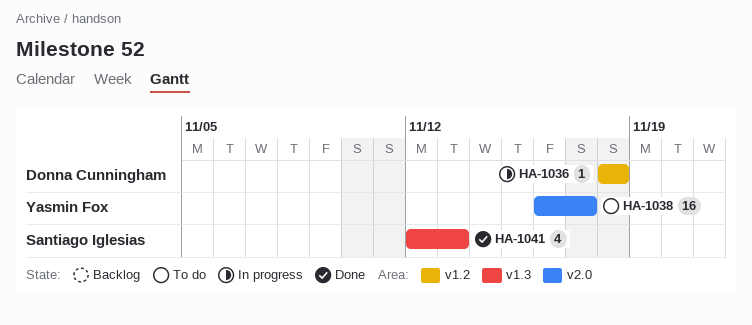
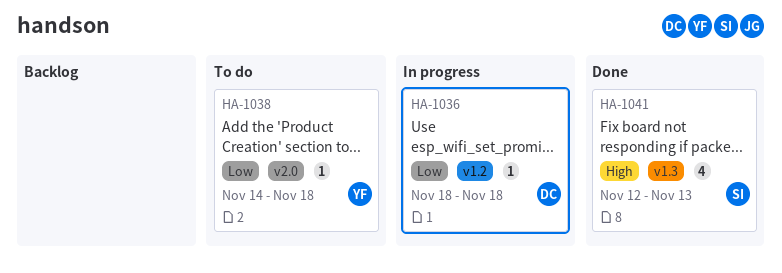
HA-1038, estimate: 16 -> 1
HA-1038, start: Nov 16 -> Nov 14
HA-1038, due: Nov 17 -> Nov 18

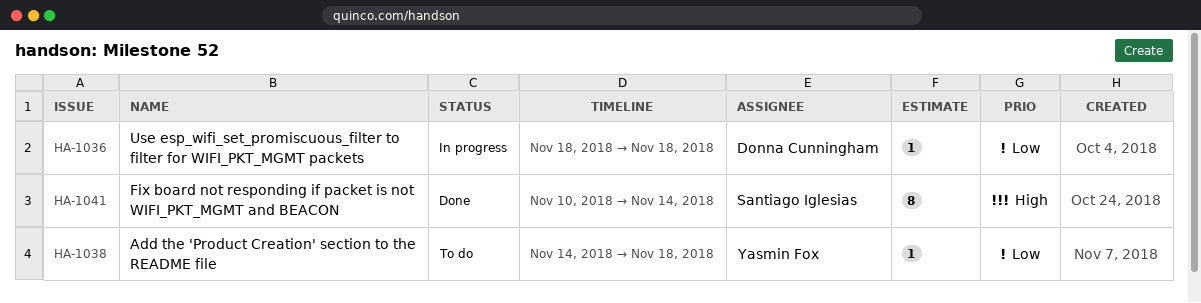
HA-1041, estimate: 4 -> 8
HA-1041, start: Nov 12 -> Nov 10
HA-1041, due: Nov 13 -> Nov 14

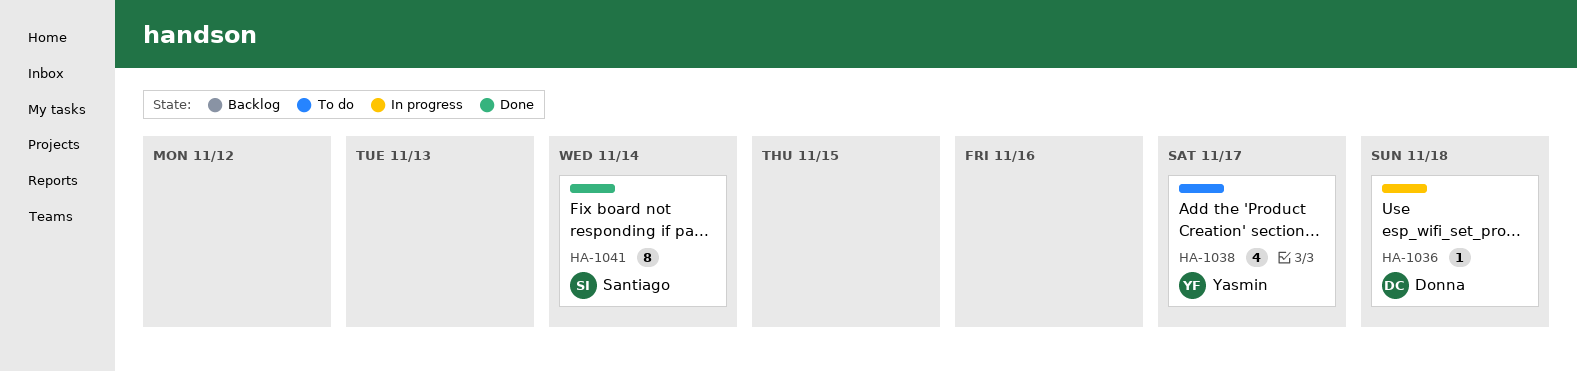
HA-1038, estimate: 1 -> 4
HA-1038, due: Nov 18 -> Nov 17

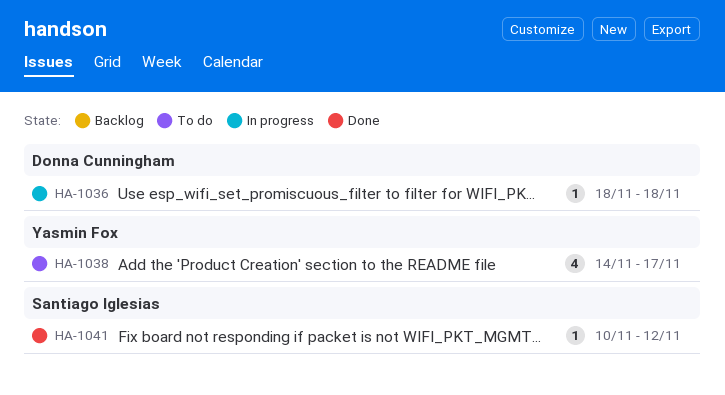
HA-1041, estimate: 8 -> 1
HA-1041, due: Nov 14 -> Nov 12

